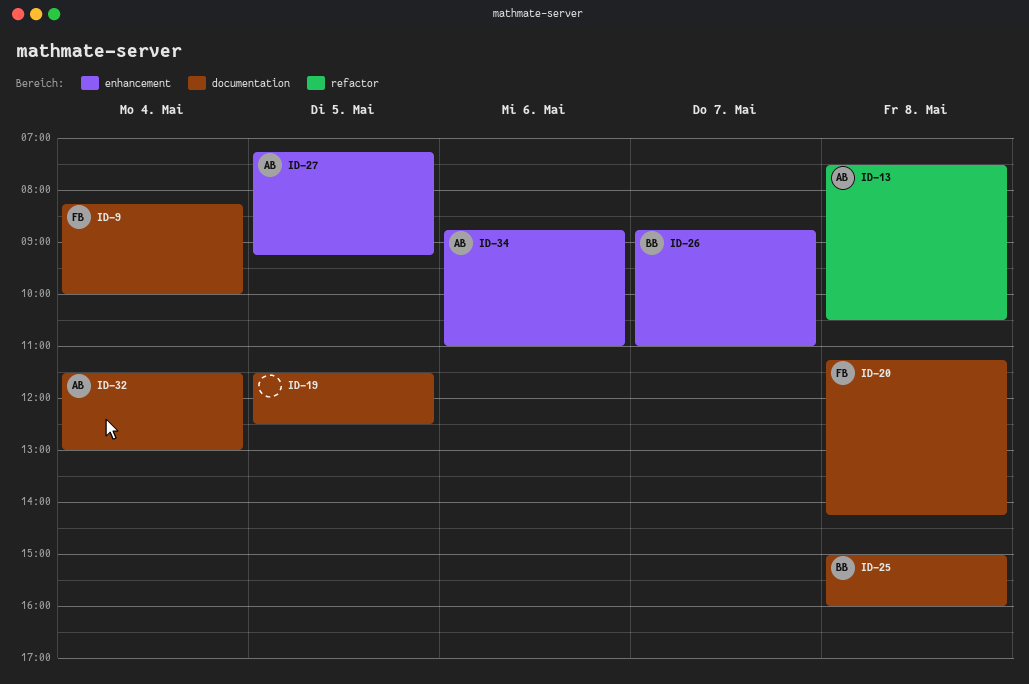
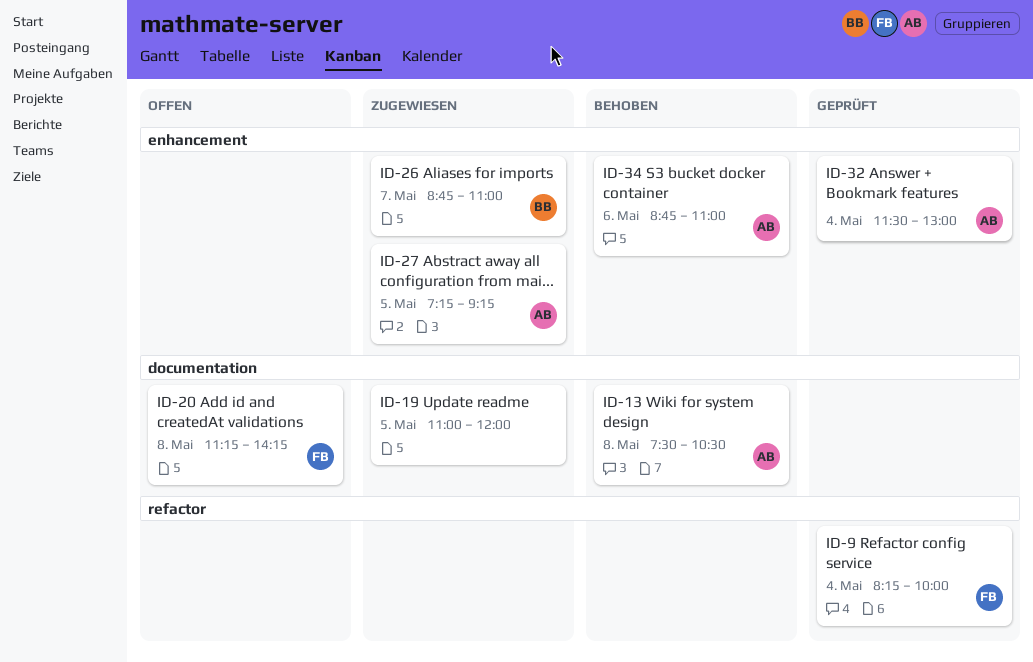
ID-9, label: documentation -> refactor
ID-13, label: refactor -> documentation
ID-19, begins: 11:30 -> 11:00
ID-19, ends: 12:30 -> 12:00
ID-25: present -> none
ID-32, label: documentation -> enhancement

